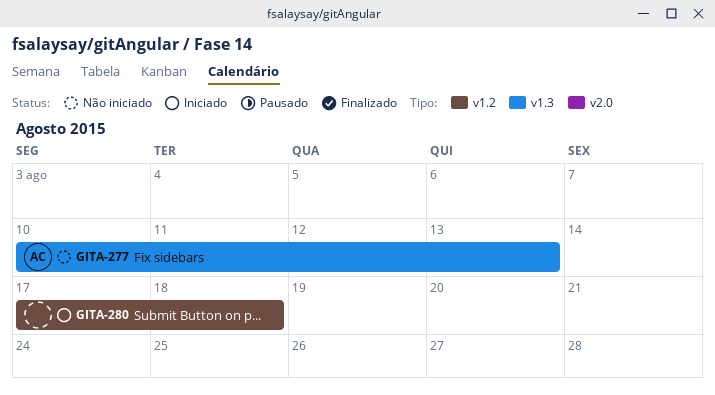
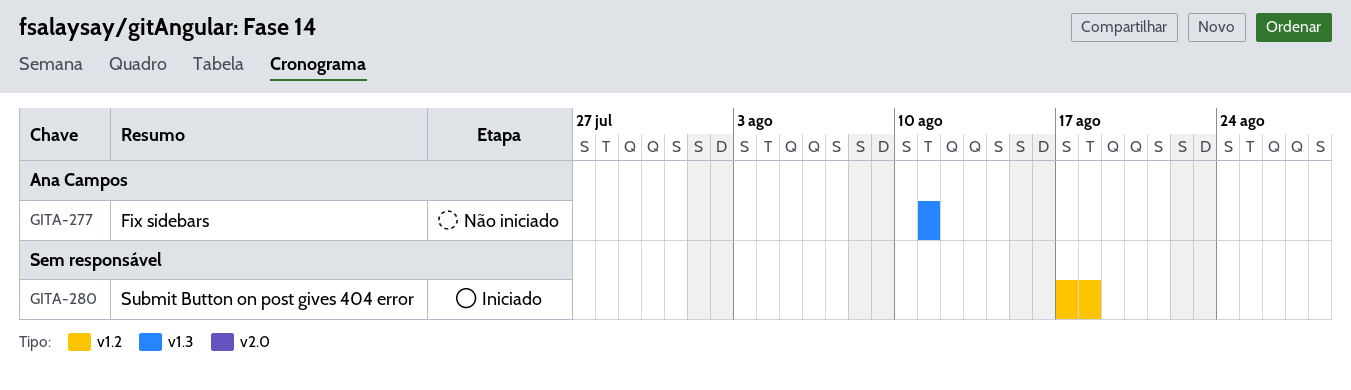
GITA-277, start: Aug 10 -> Aug 11
GITA-277, due: Aug 13 -> Aug 11

